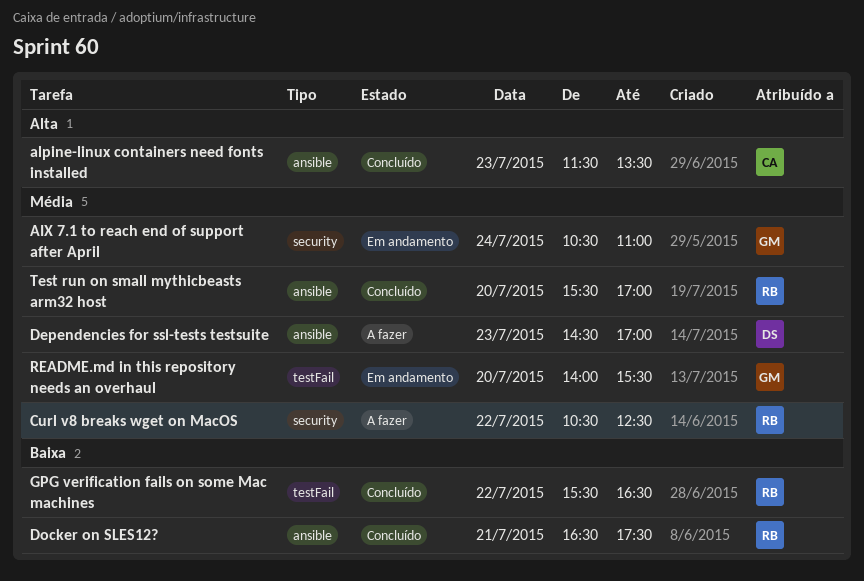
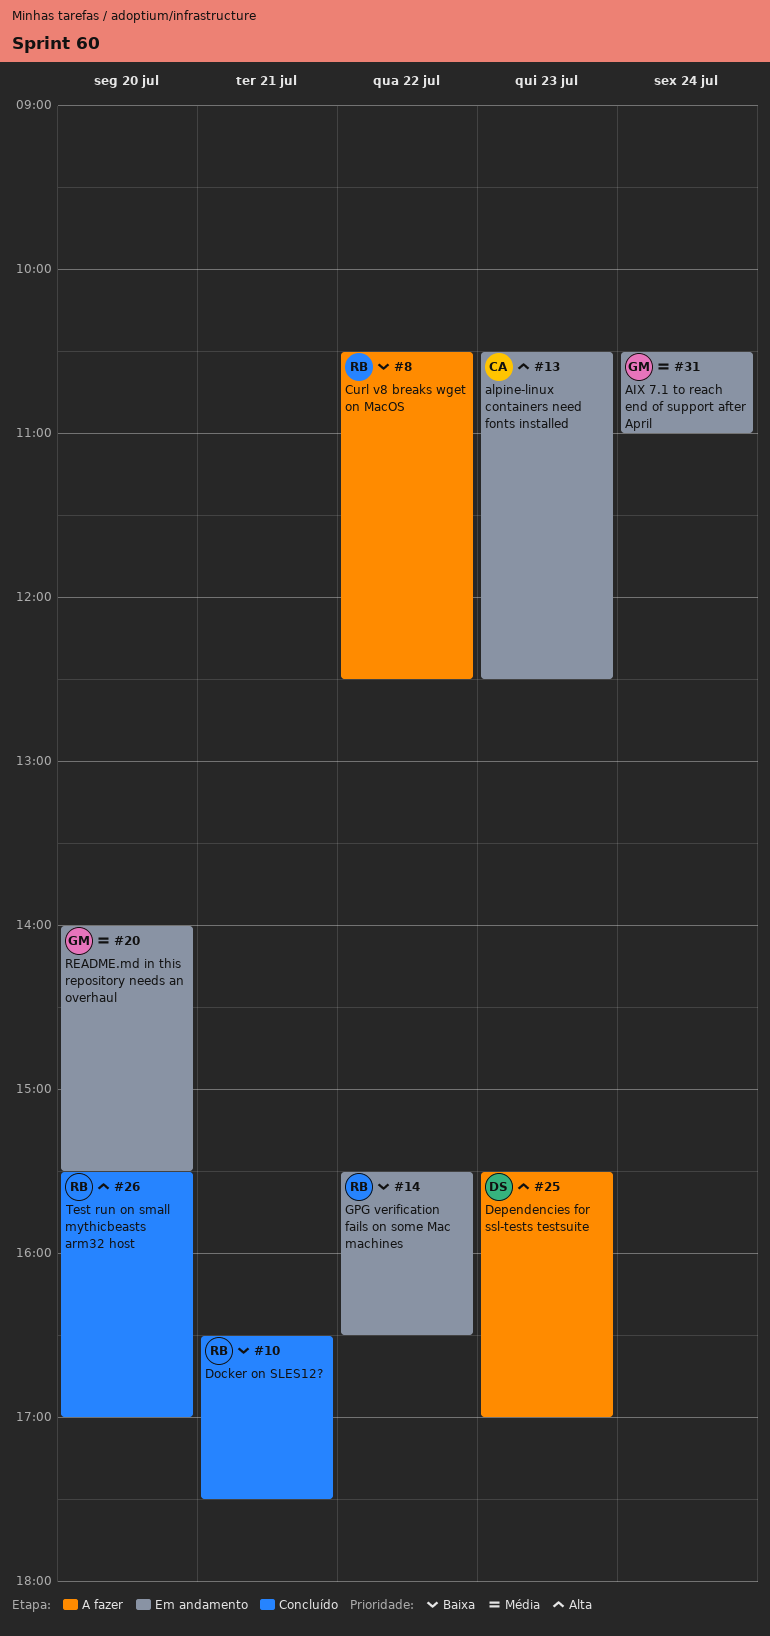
alpine-linux containers need fonts installed, status: Concluído -> Em andamento
alpine-linux containers need fonts installed, begins: 11:30 -> 10:30
alpine-linux containers need fonts installed, ends: 13:30 -> 12:30
Curl v8 breaks wget on MacOS, priority: Média -> Baixa
Dependencies for ssl-tests testsuite, priority: Média -> Alta
Dependencies for ssl-tests testsuite, begins: 14:30 -> 15:30
GPG verification fails on some Mac machines, status: Concluído -> Em andamento
Test run on small mythicbeasts arm32 host, priority: Média -> Alta

